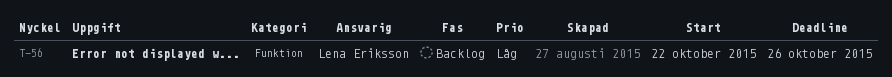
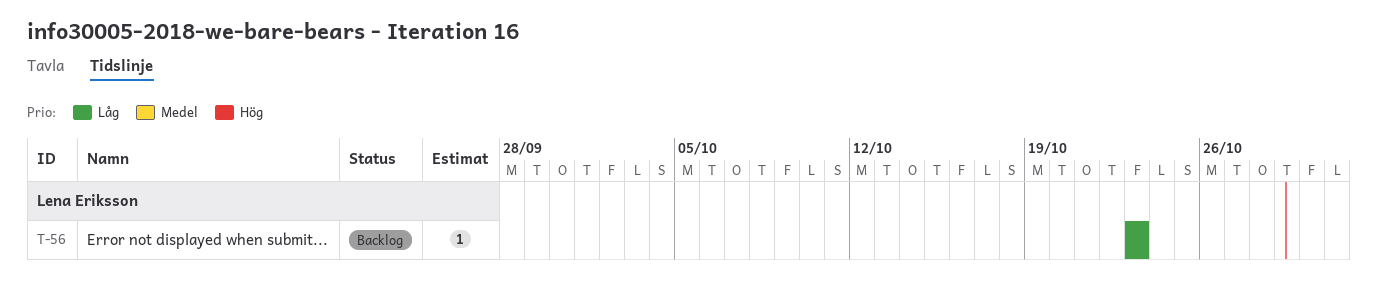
T-56, start: Oct 22 -> Oct 23
T-56, due: Oct 26 -> Oct 23

